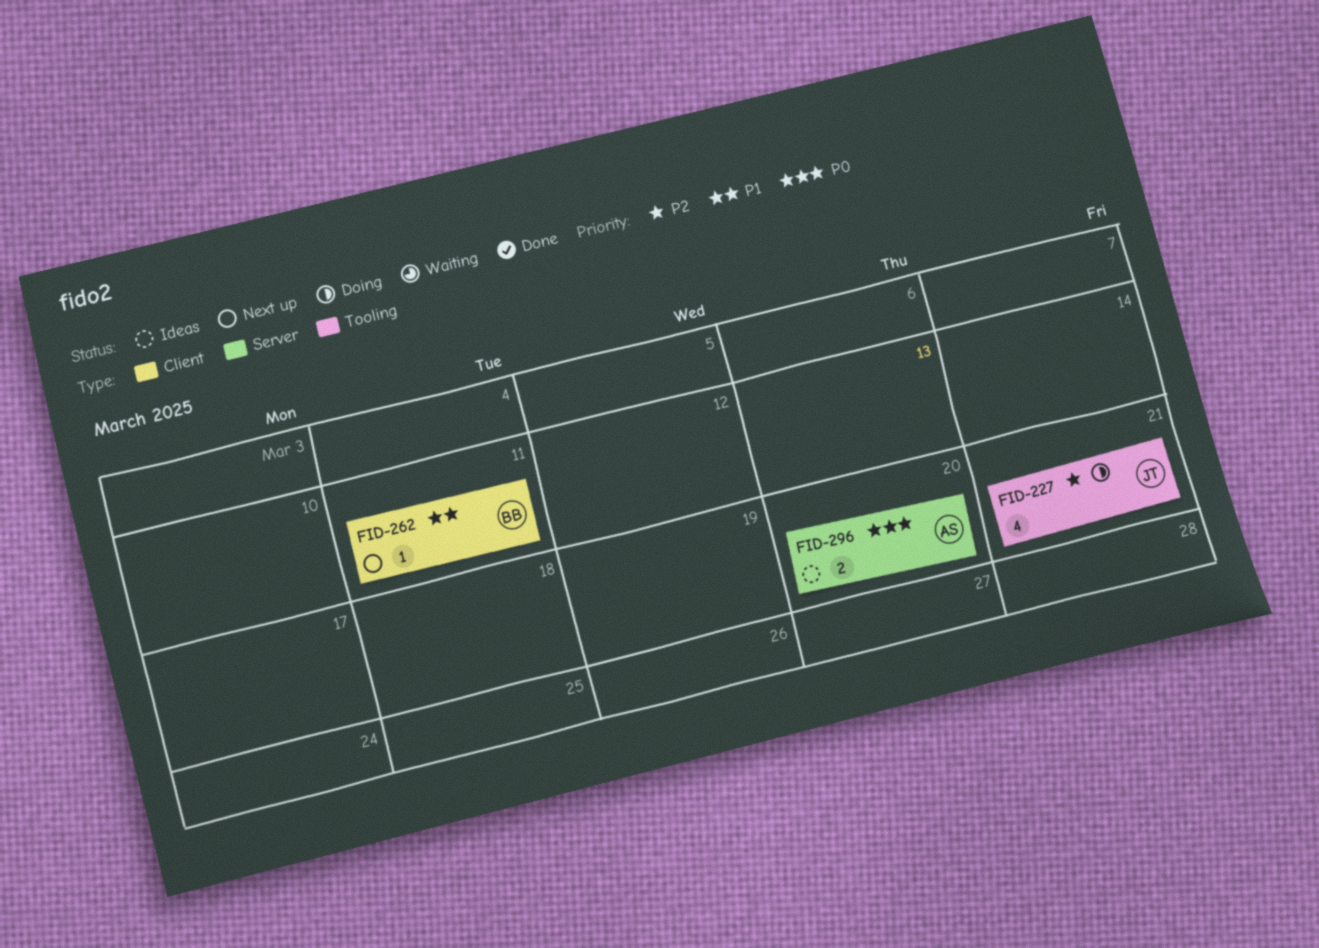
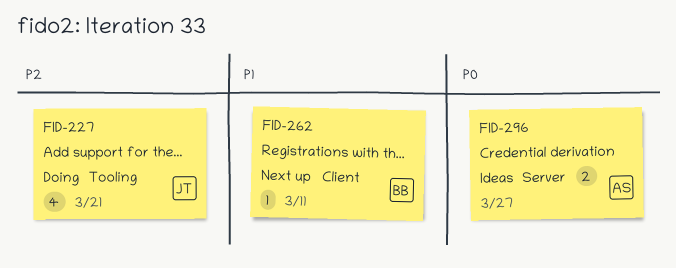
FID-296, due: Mar 20 -> Mar 27

